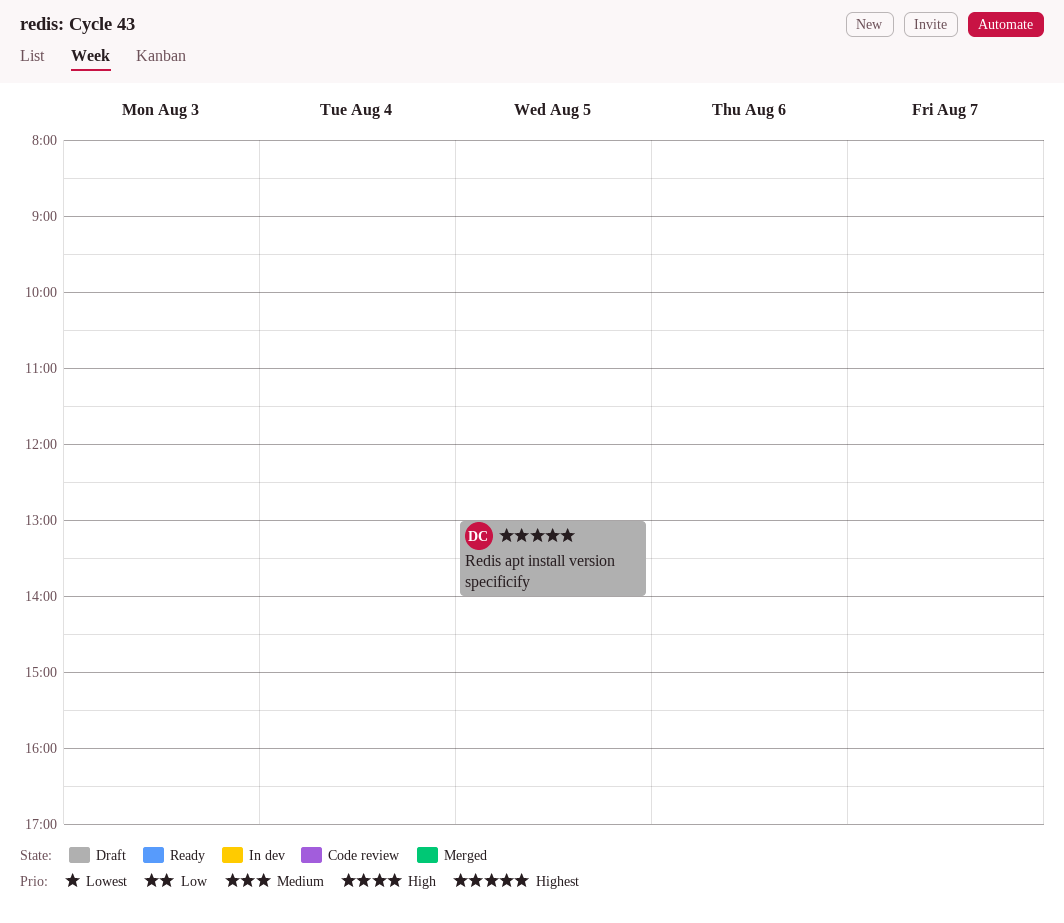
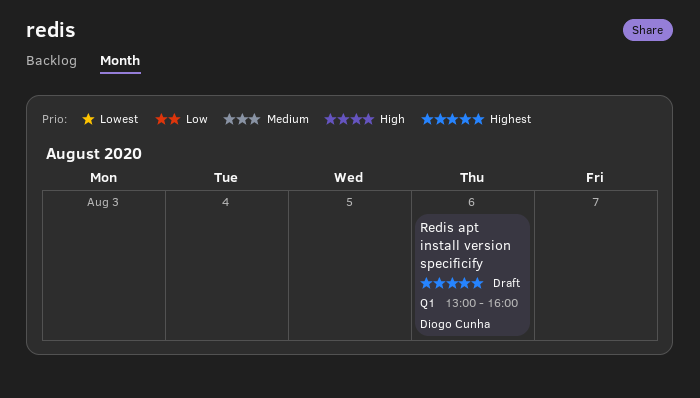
Redis apt install version specificify, day: Aug 5 -> Aug 6
Redis apt install version specificify, ends: 14:00 -> 16:00

